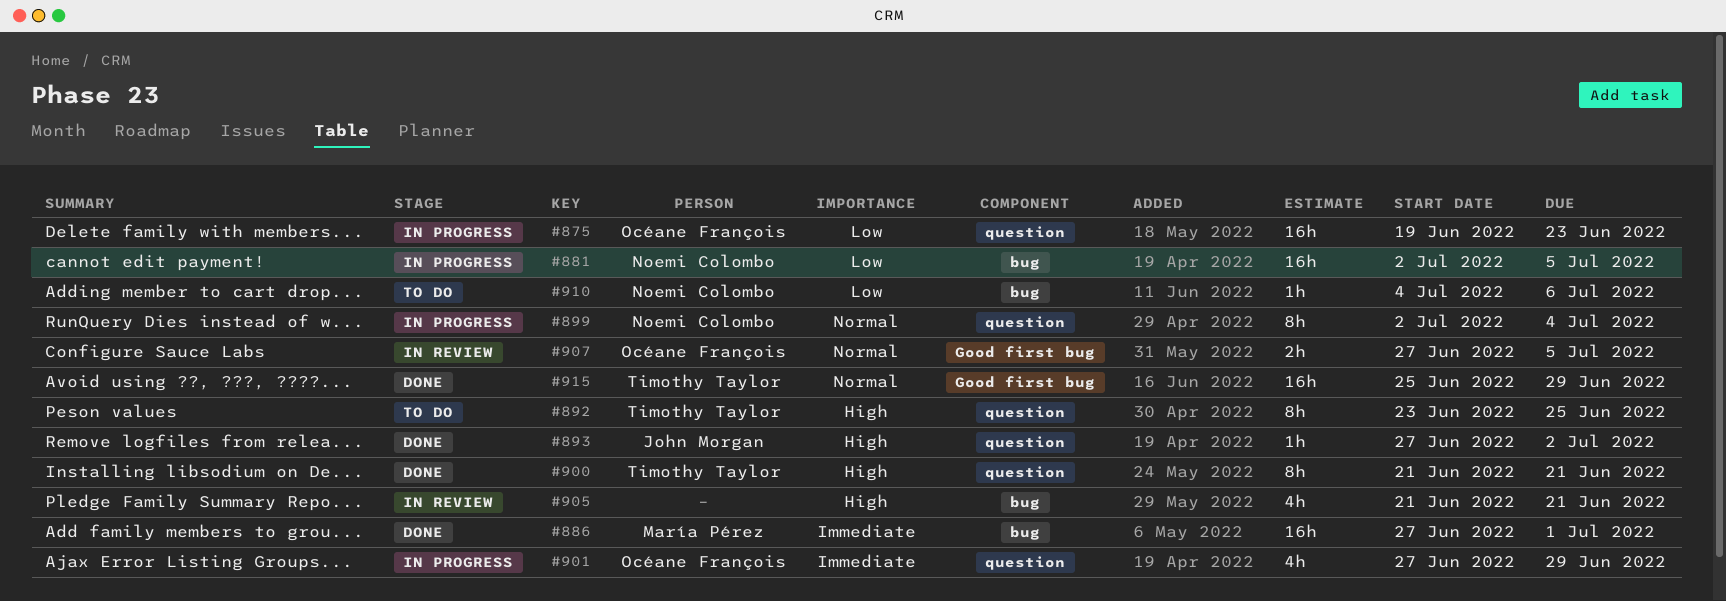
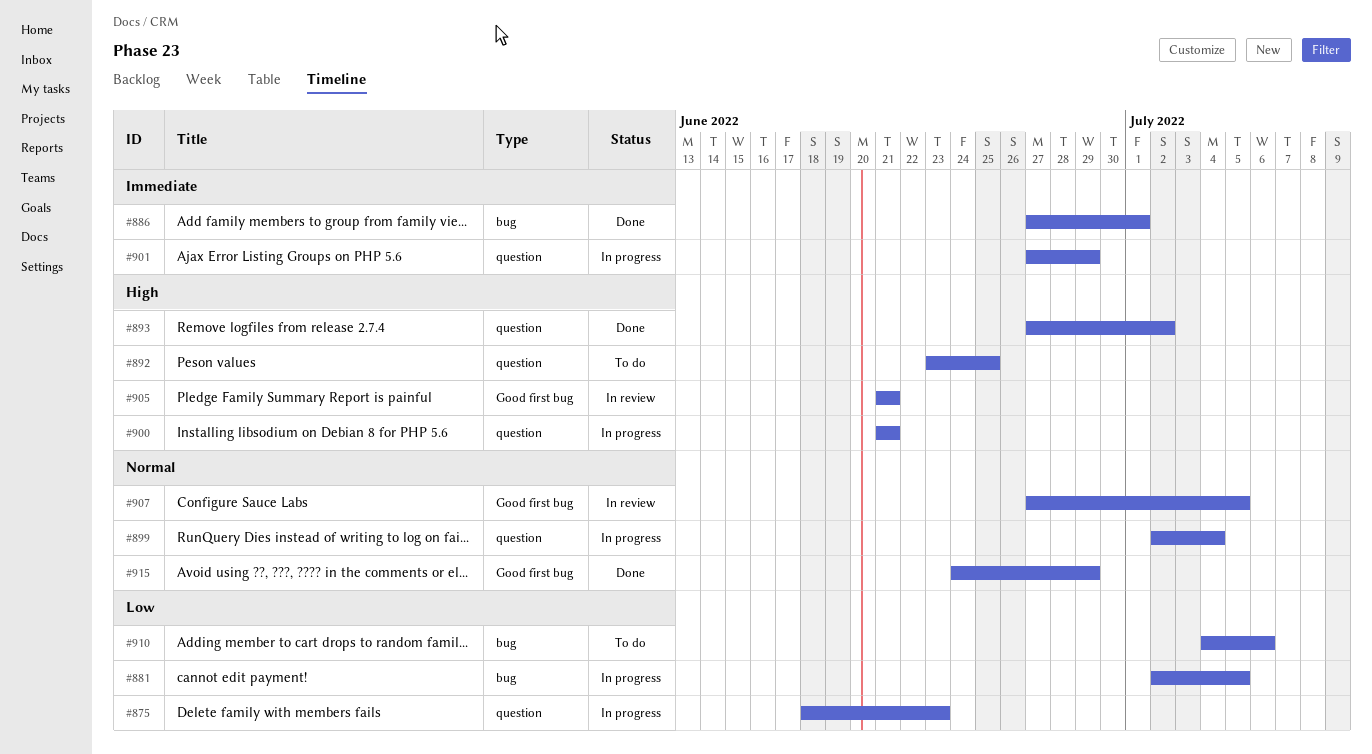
#875, start: Jun 19 -> Jun 18
#900, status: Done -> In progress
#905, label: bug -> Good first bug
#915, start: Jun 25 -> Jun 24

